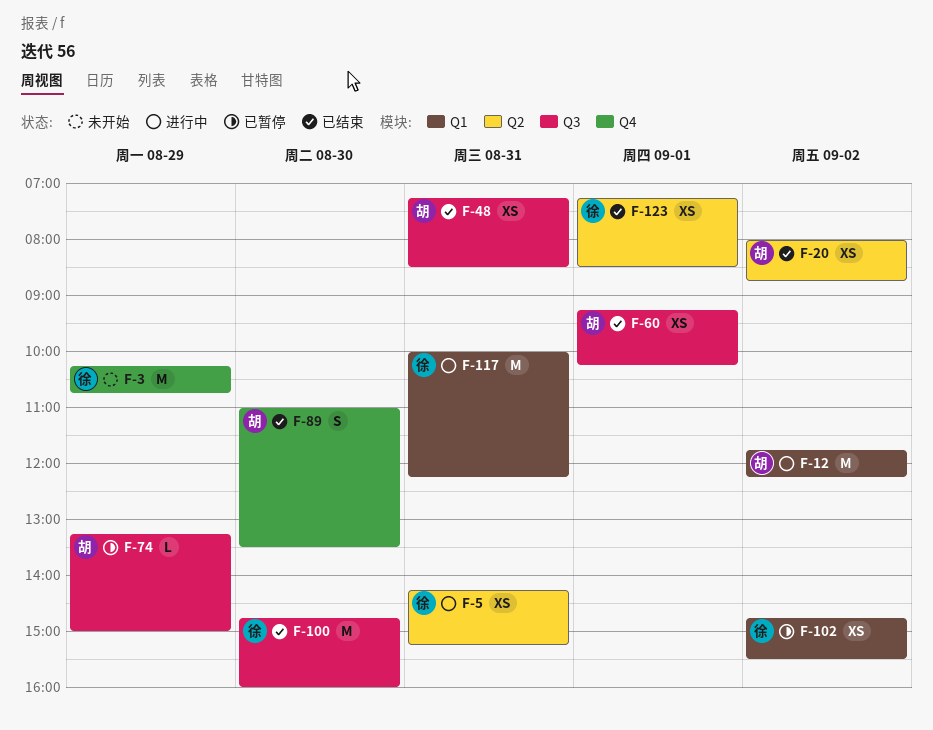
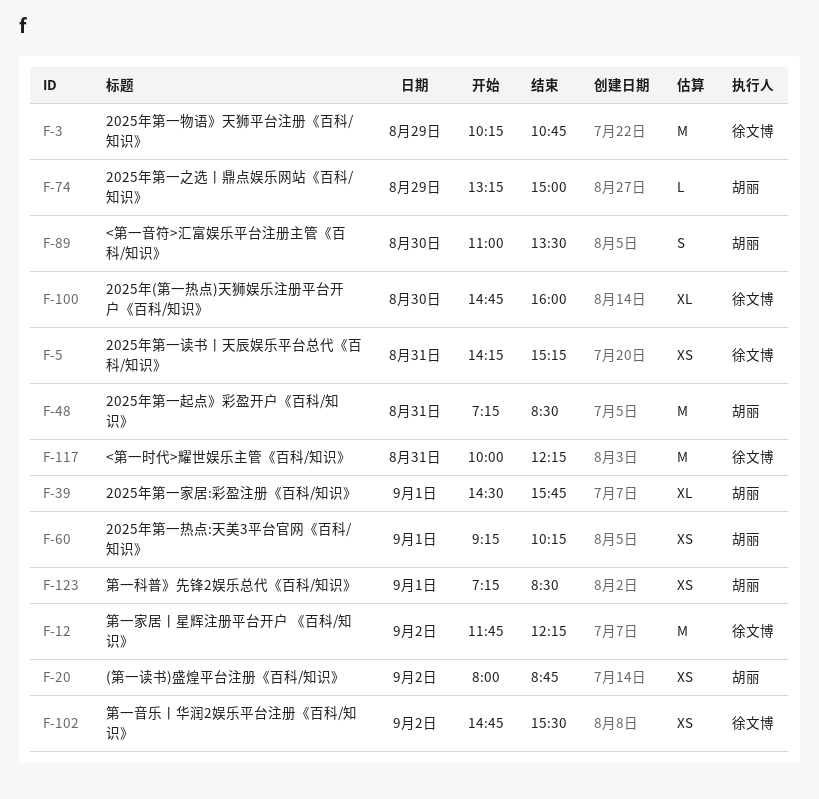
F-12, owner: 胡丽 -> 徐文博
F-39: none -> present
F-48, estimate: XS -> M
F-100, estimate: M -> XL
F-123, owner: 徐文博 -> 胡丽

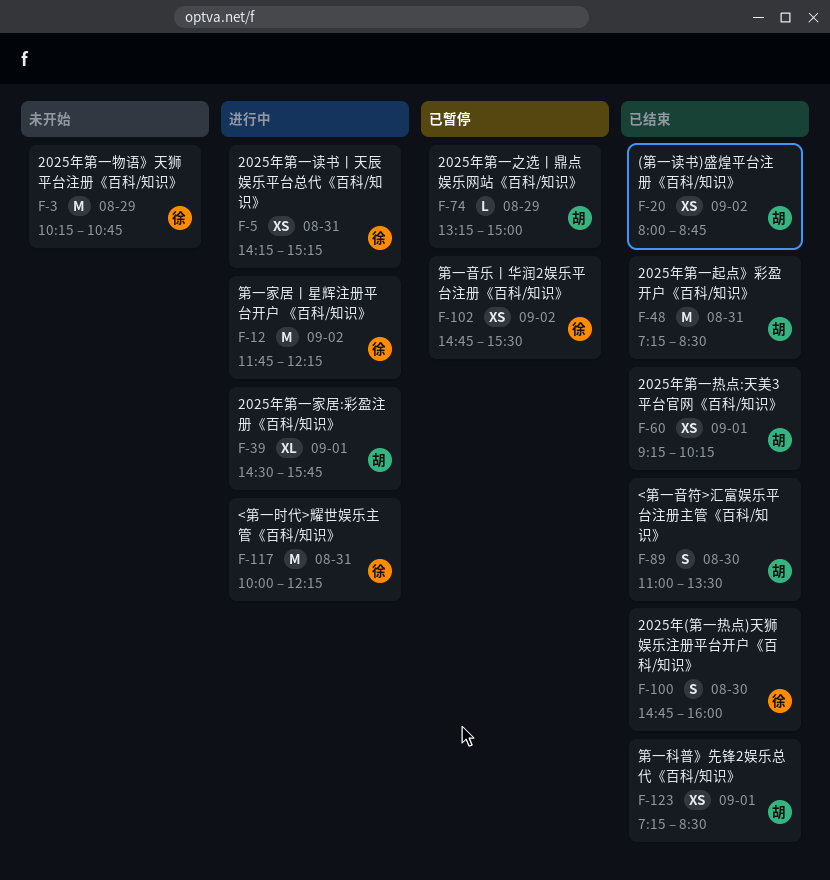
F-100, estimate: XL -> S

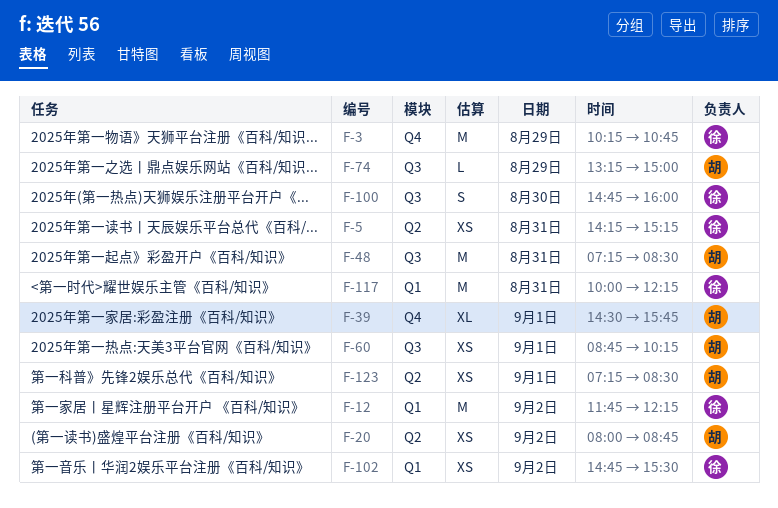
F-60, begins: 09:15 -> 08:45
F-89: present -> none

